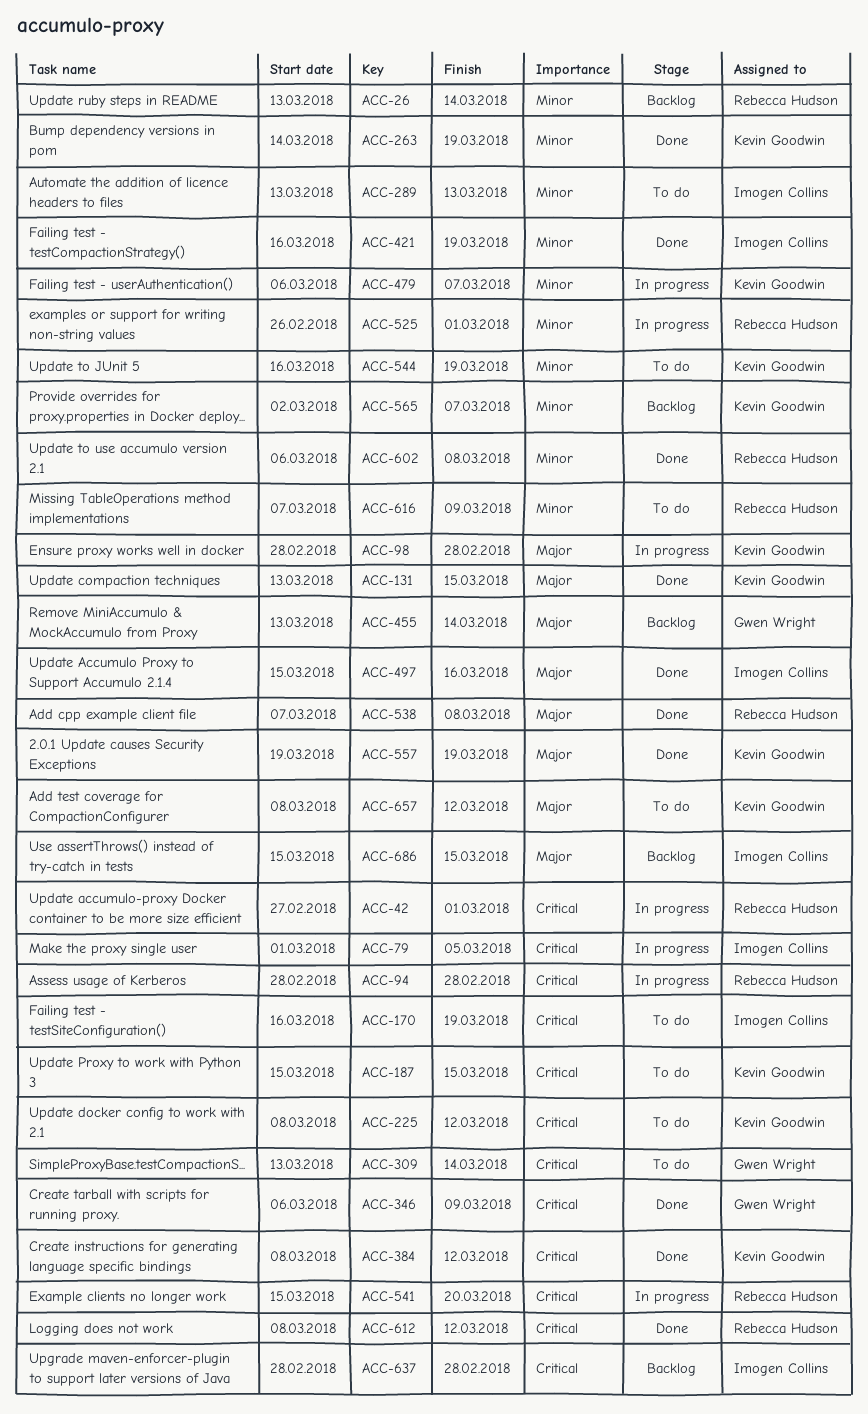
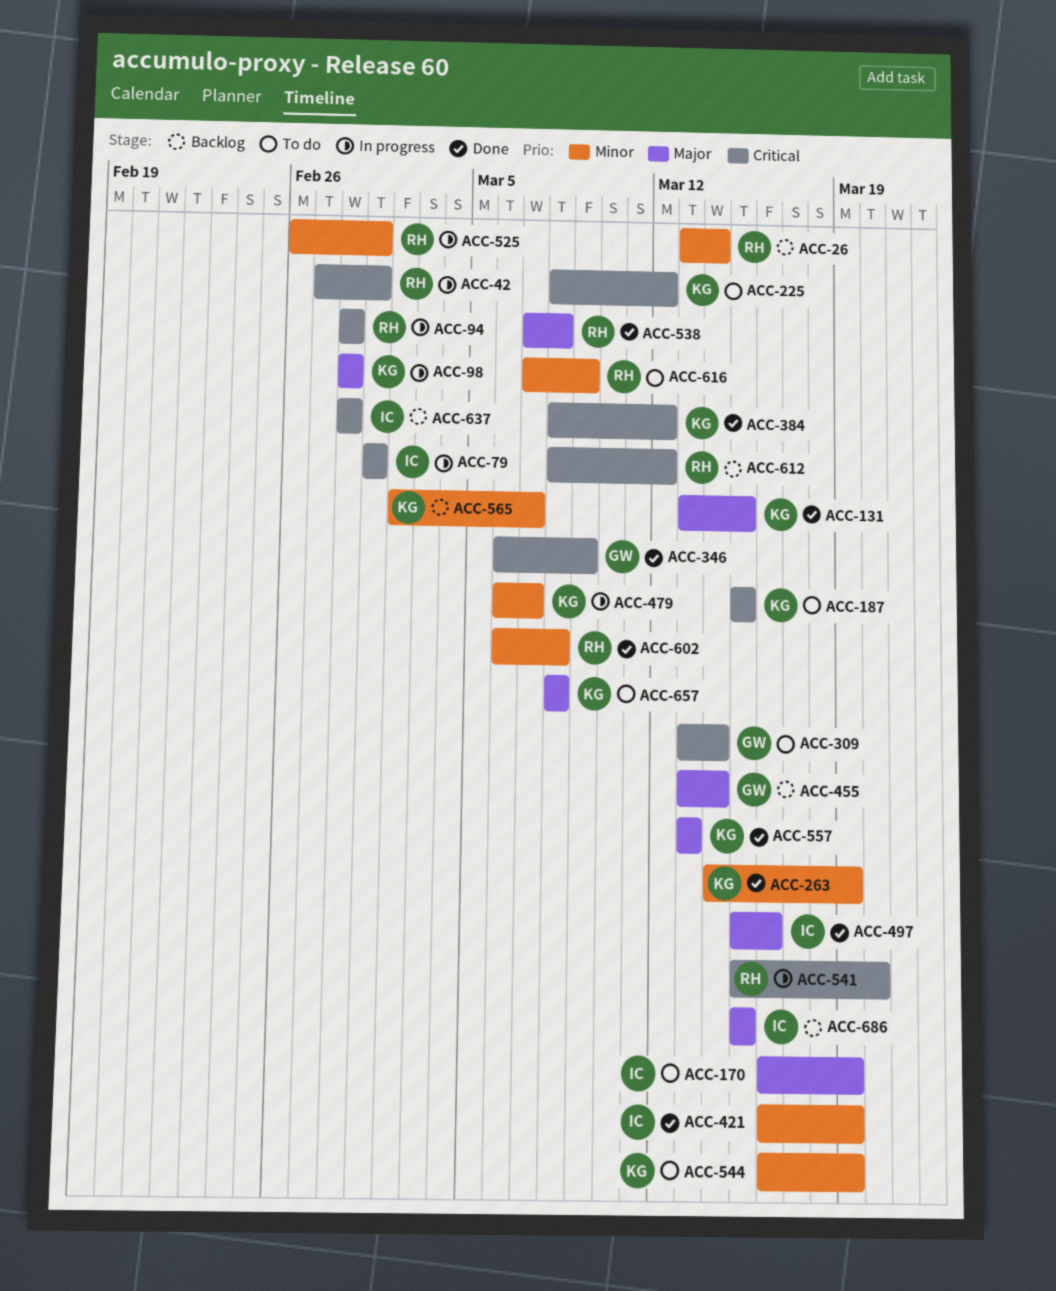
ACC-79, due: Mar 5 -> Mar 1
ACC-170, priority: Critical -> Major
ACC-289: present -> none
ACC-557, start: Mar 19 -> Mar 13
ACC-557, due: Mar 19 -> Mar 13
ACC-612, status: Done -> Backlog
ACC-657, due: Mar 12 -> Mar 8

